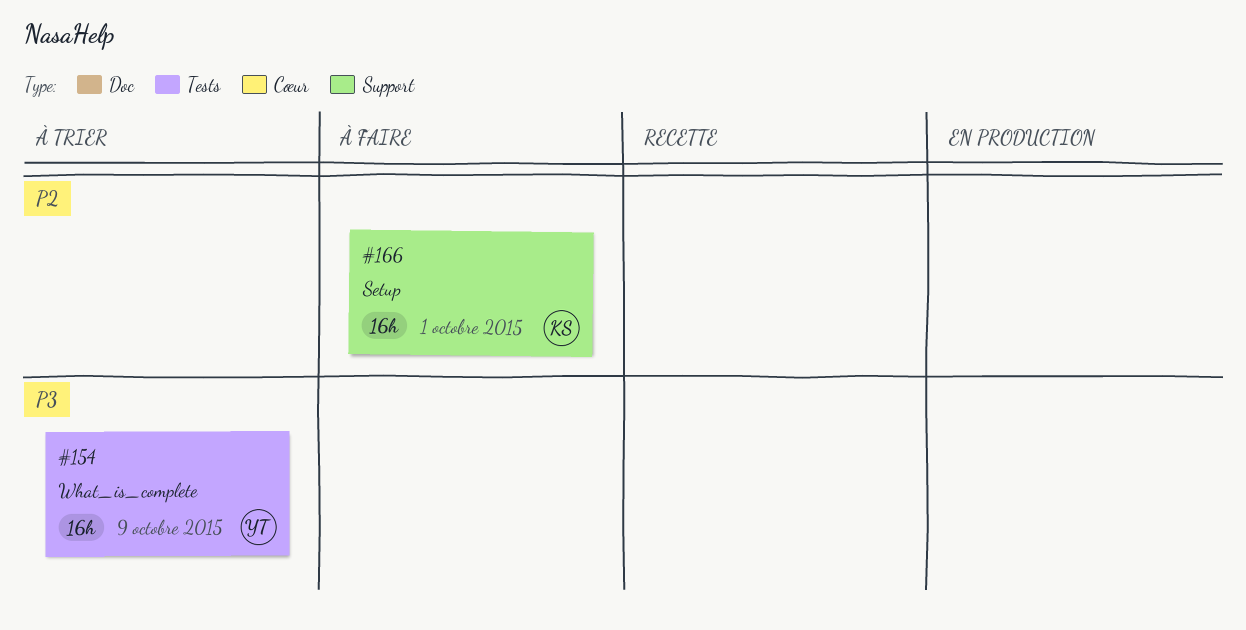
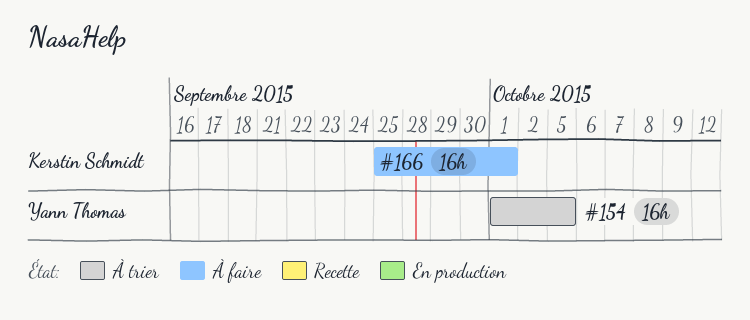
#154, due: Oct 9 -> Oct 5

